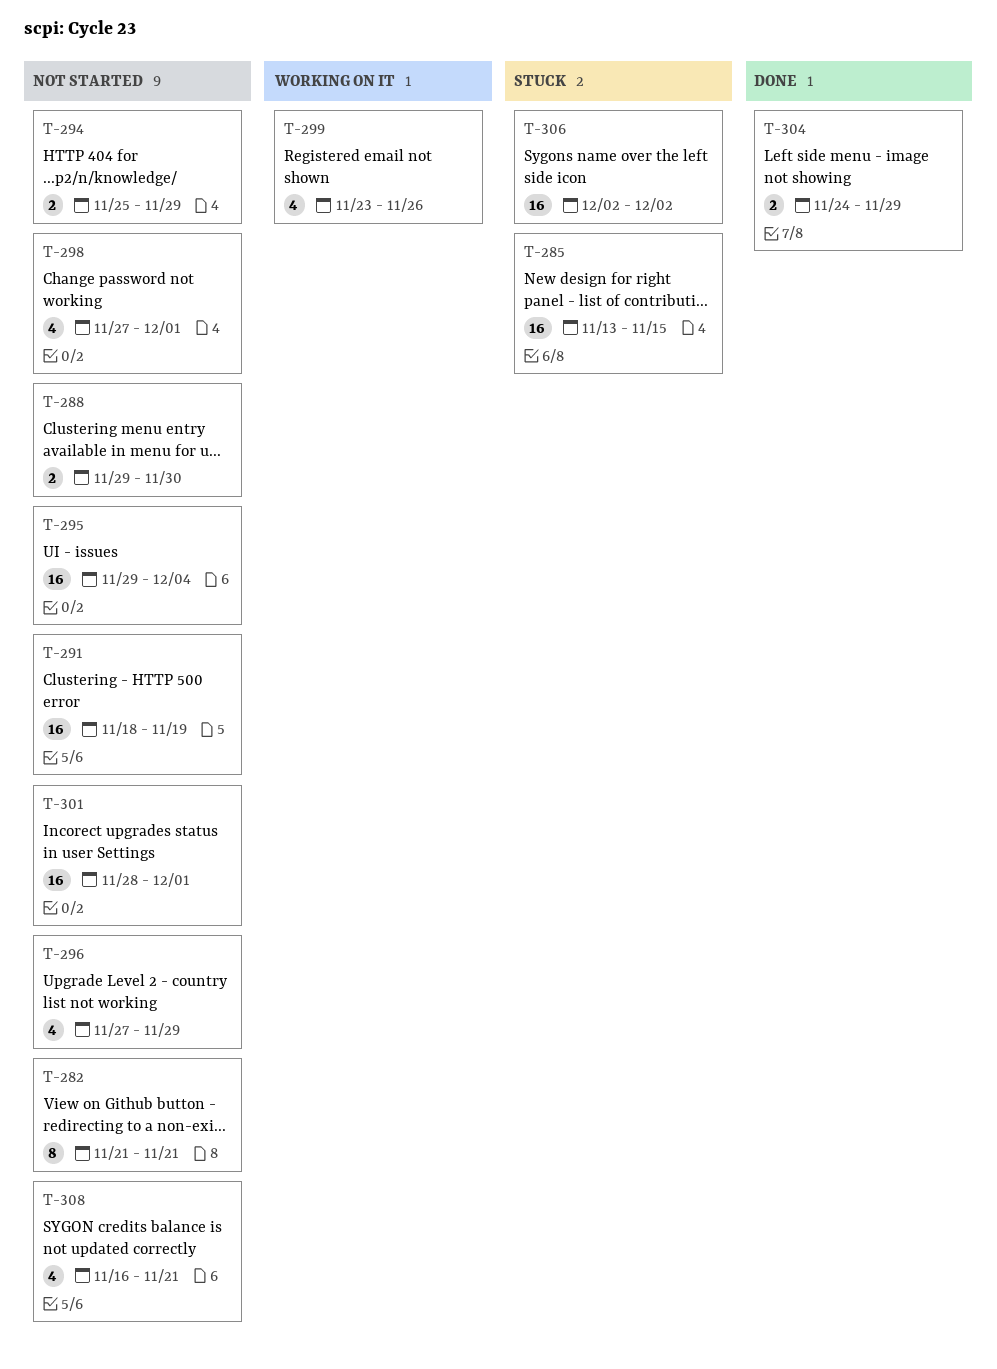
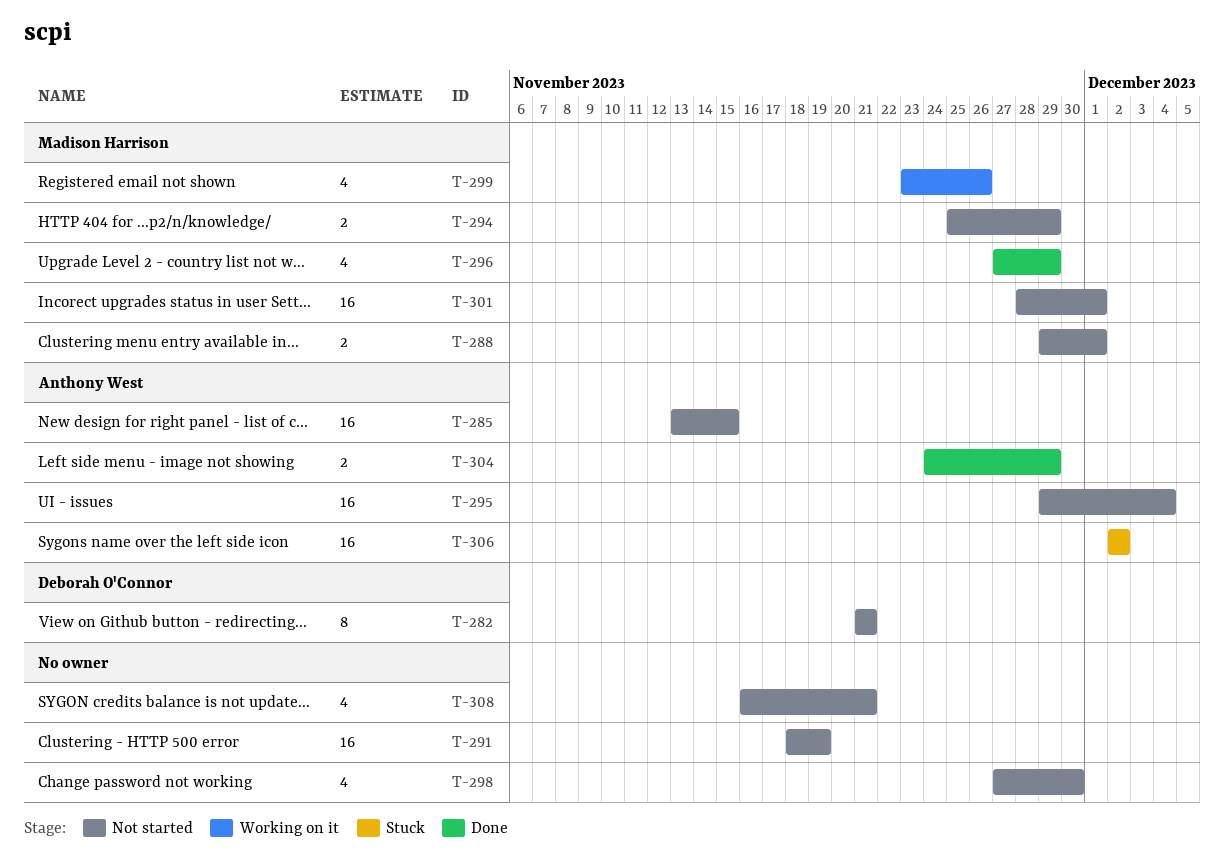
T-285, status: Stuck -> Not started
T-288, due: Nov 30 -> Dec 1
T-296, status: Not started -> Done
T-298, due: Dec 1 -> Nov 30

